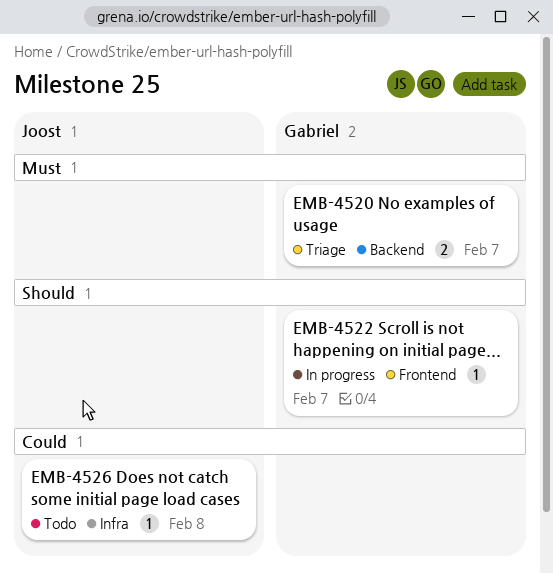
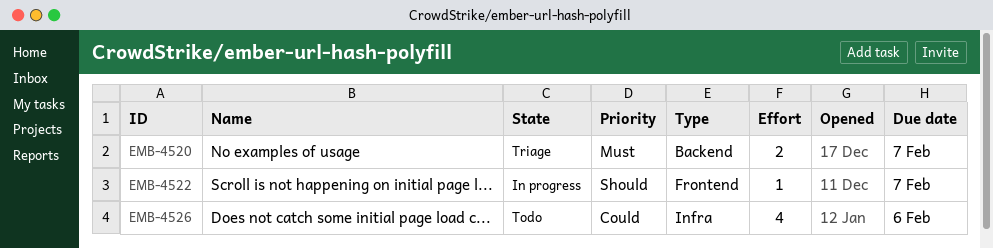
EMB-4526, estimate: 1 -> 4
EMB-4526, due: Feb 8 -> Feb 6

